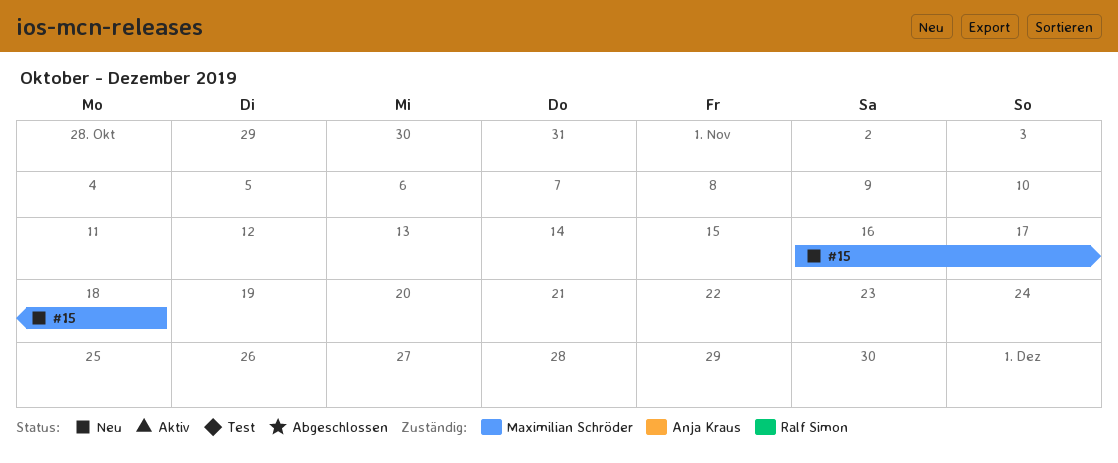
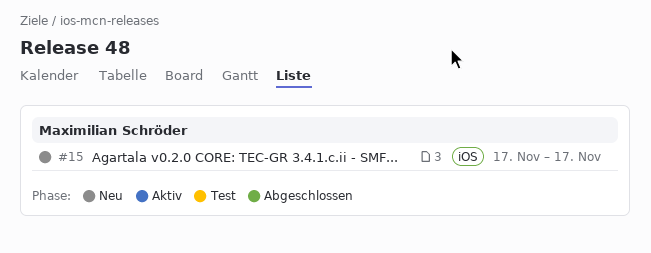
#15, start: Nov 16 -> Nov 17
#15, due: Nov 18 -> Nov 17

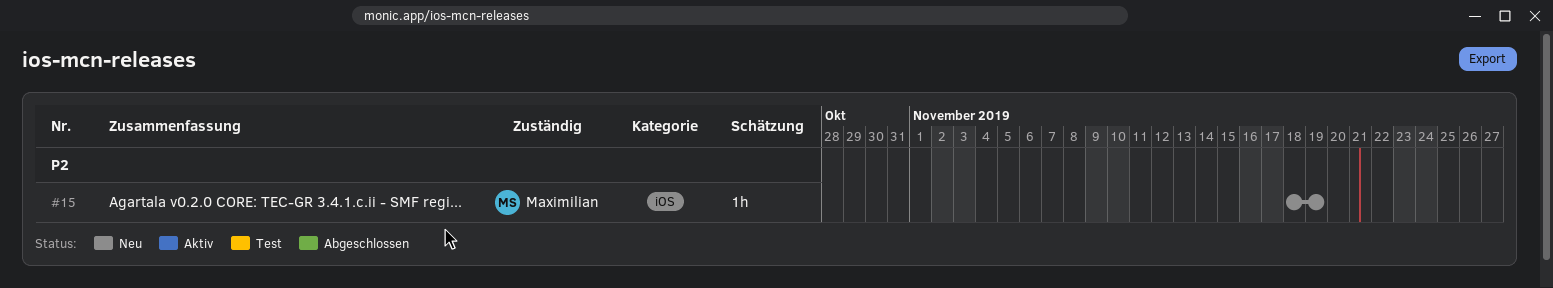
#15, start: Nov 17 -> Nov 18
#15, due: Nov 17 -> Nov 19

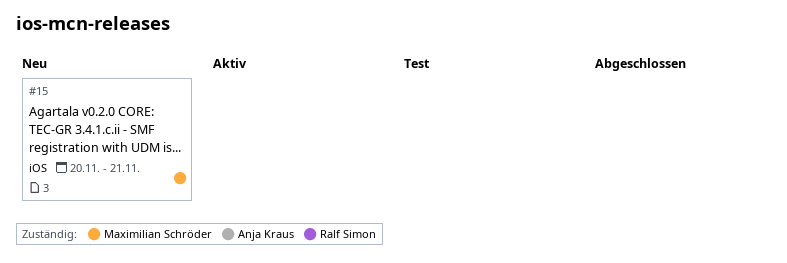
#15, start: Nov 18 -> Nov 20
#15, due: Nov 19 -> Nov 21

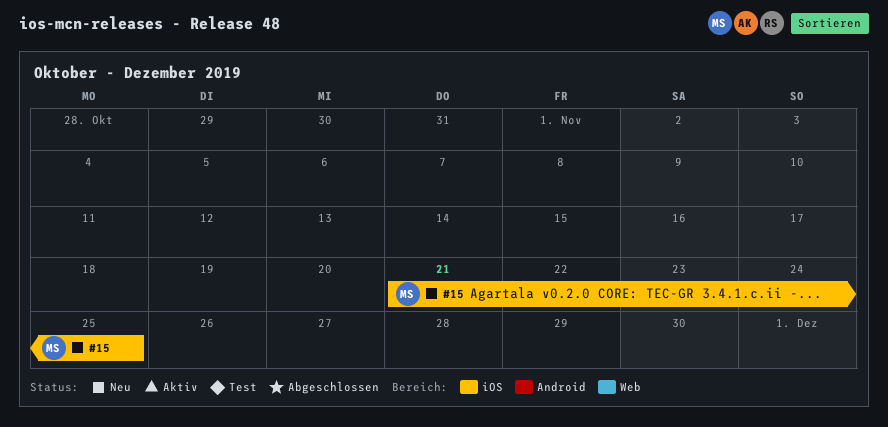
#15, start: Nov 20 -> Nov 21
#15, due: Nov 21 -> Nov 25

